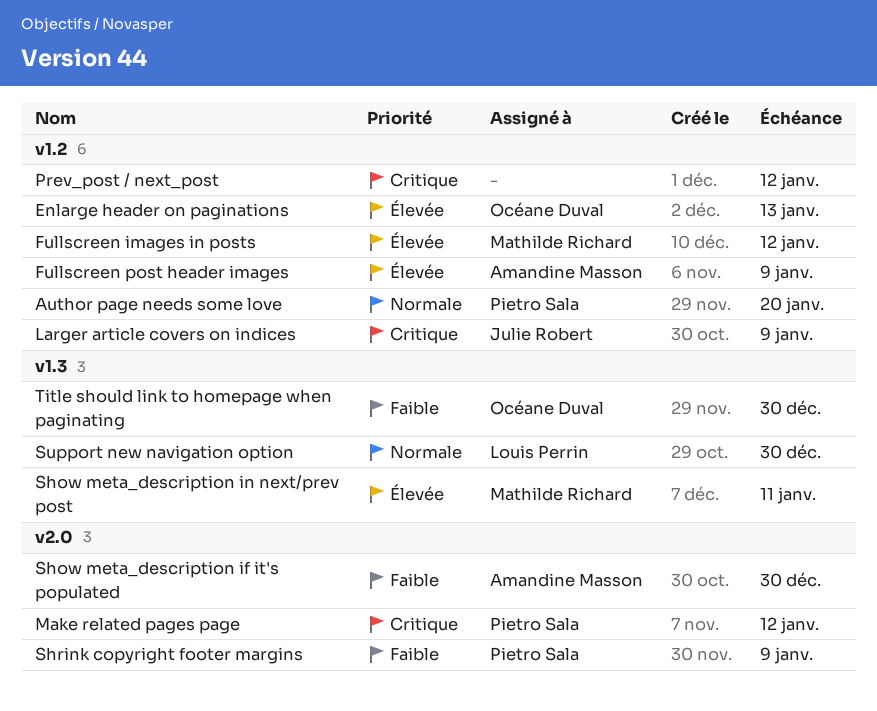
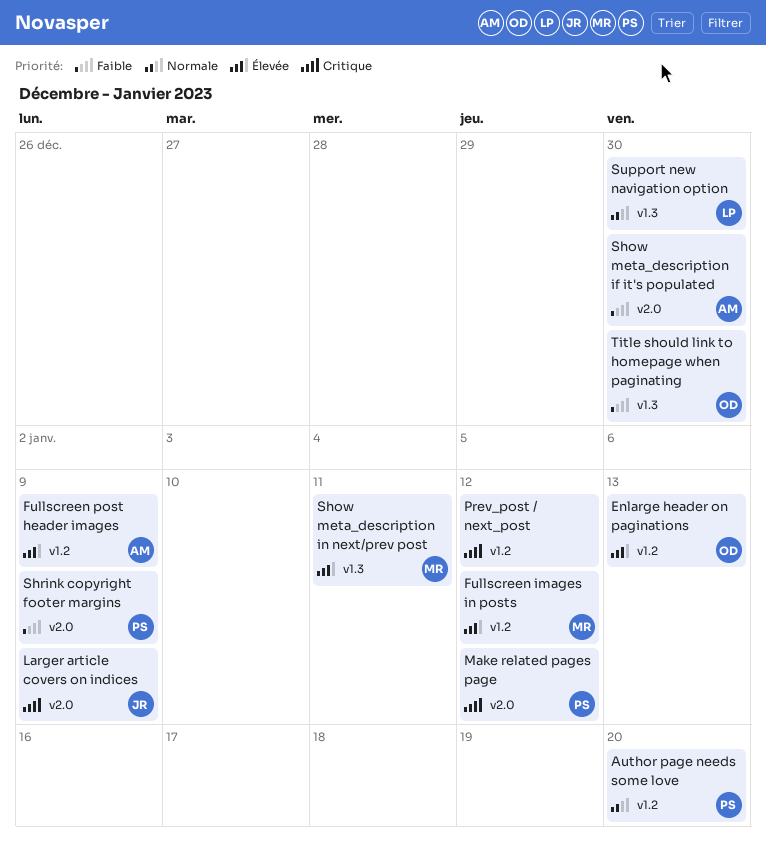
Larger article covers on indices, label: v1.2 -> v2.0

